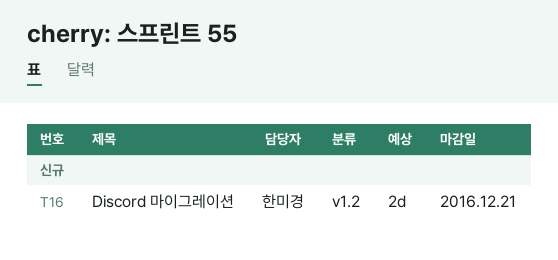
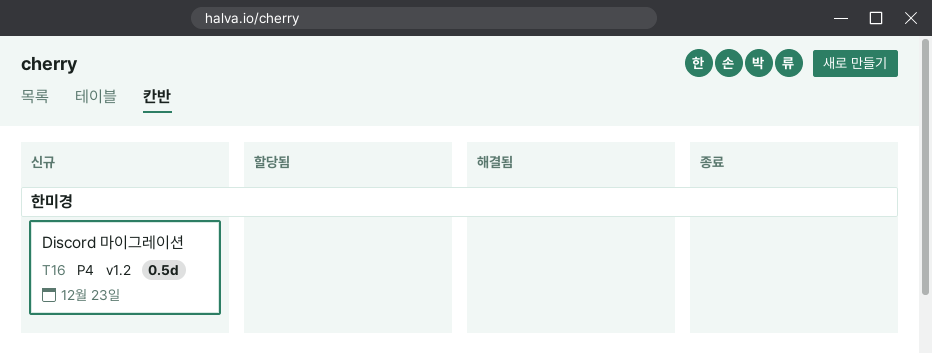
T16, estimate: 2d -> 0.5d
T16, due: Dec 21 -> Dec 23

